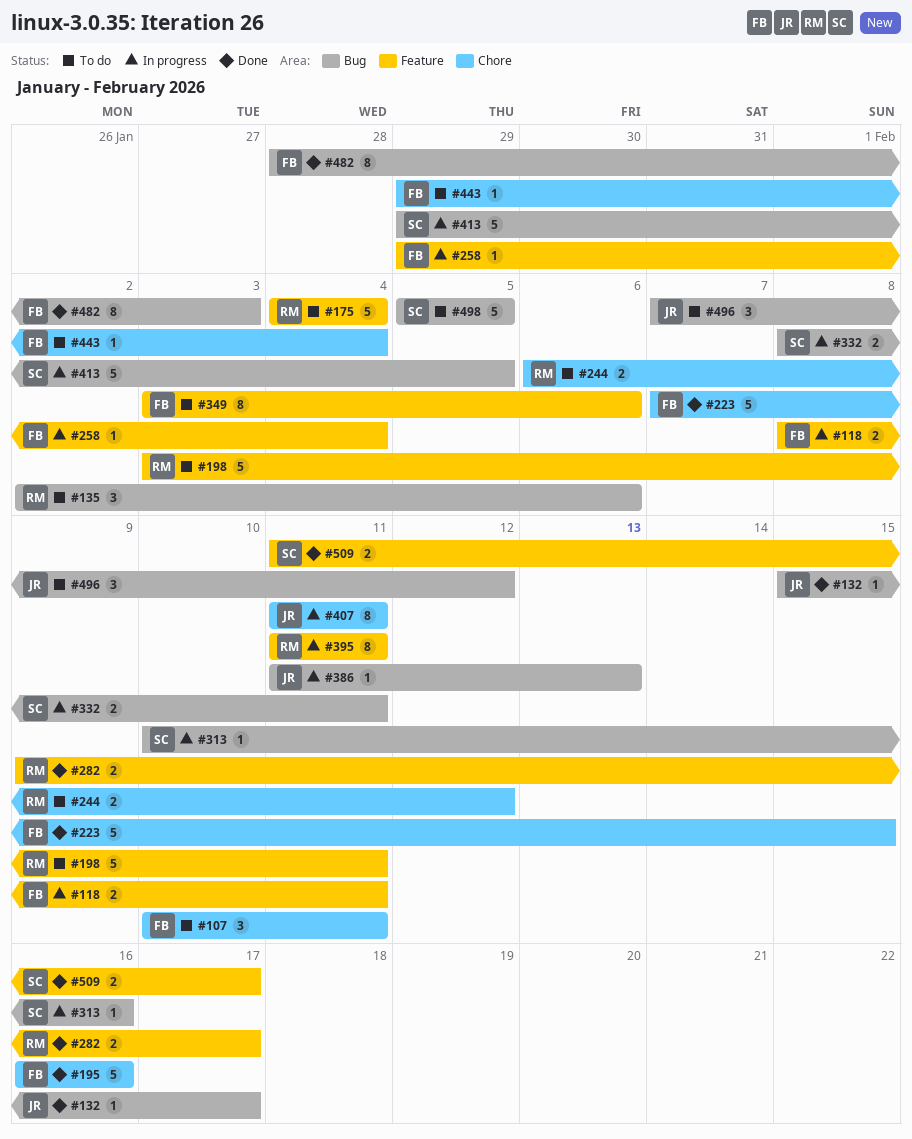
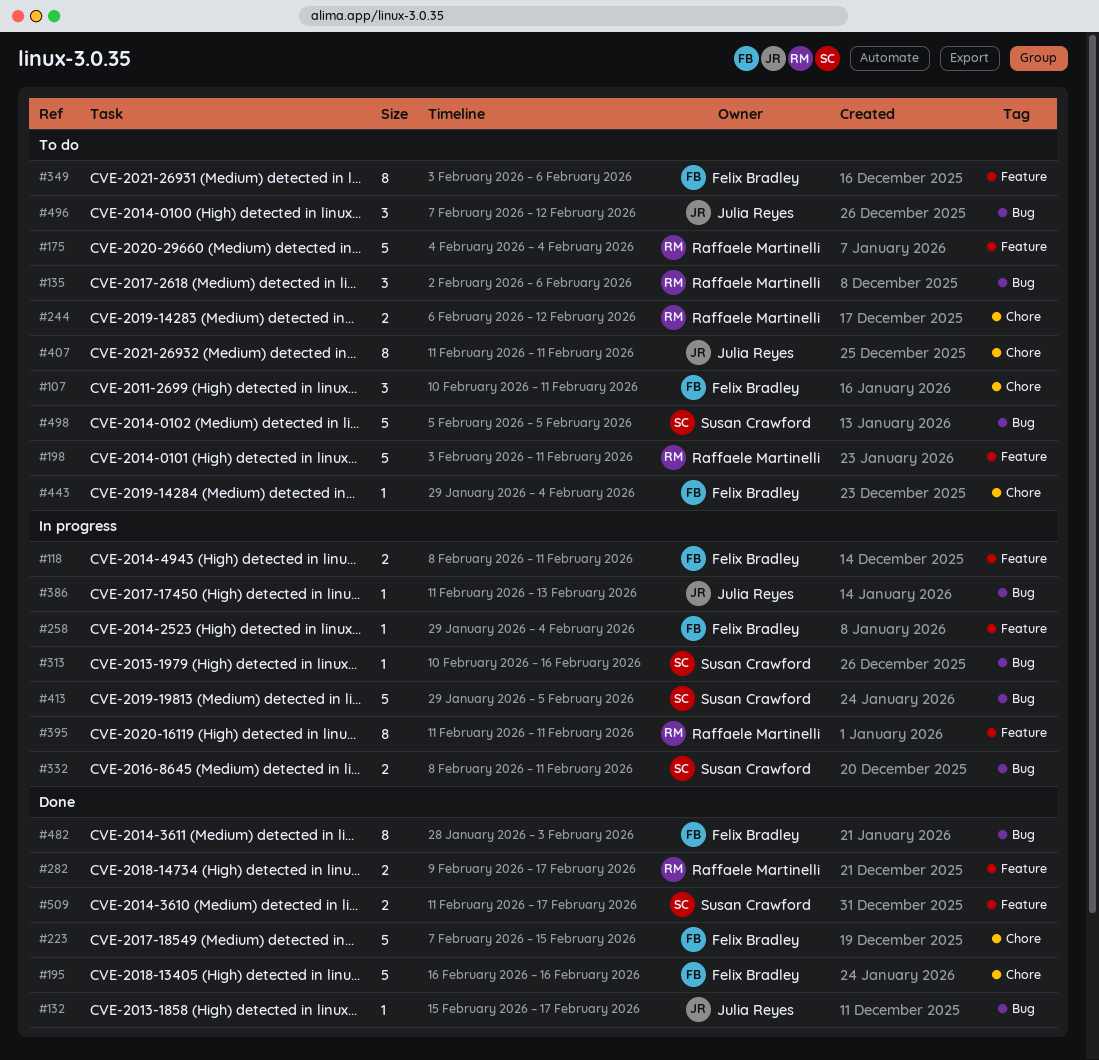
#407, status: In progress -> To do

